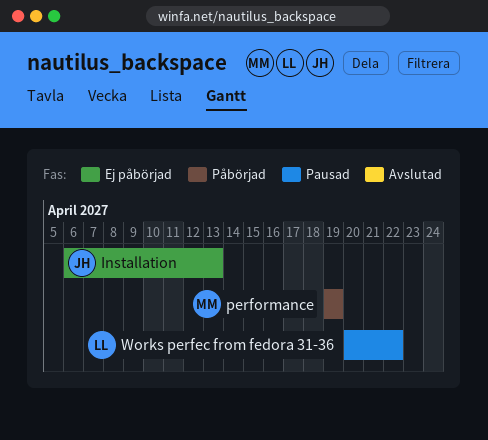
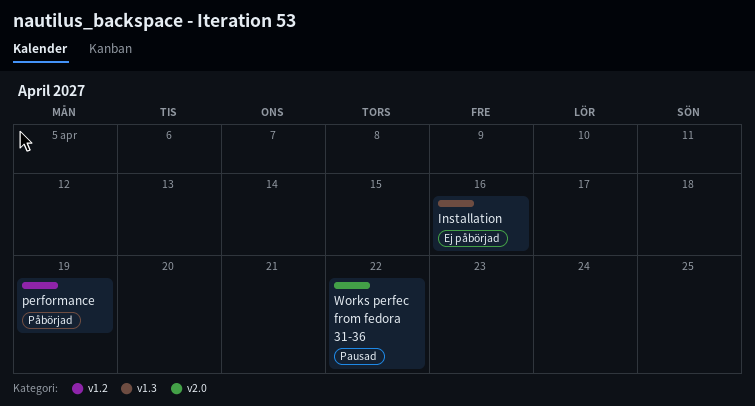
Installation, due: Apr 13 -> Apr 16

